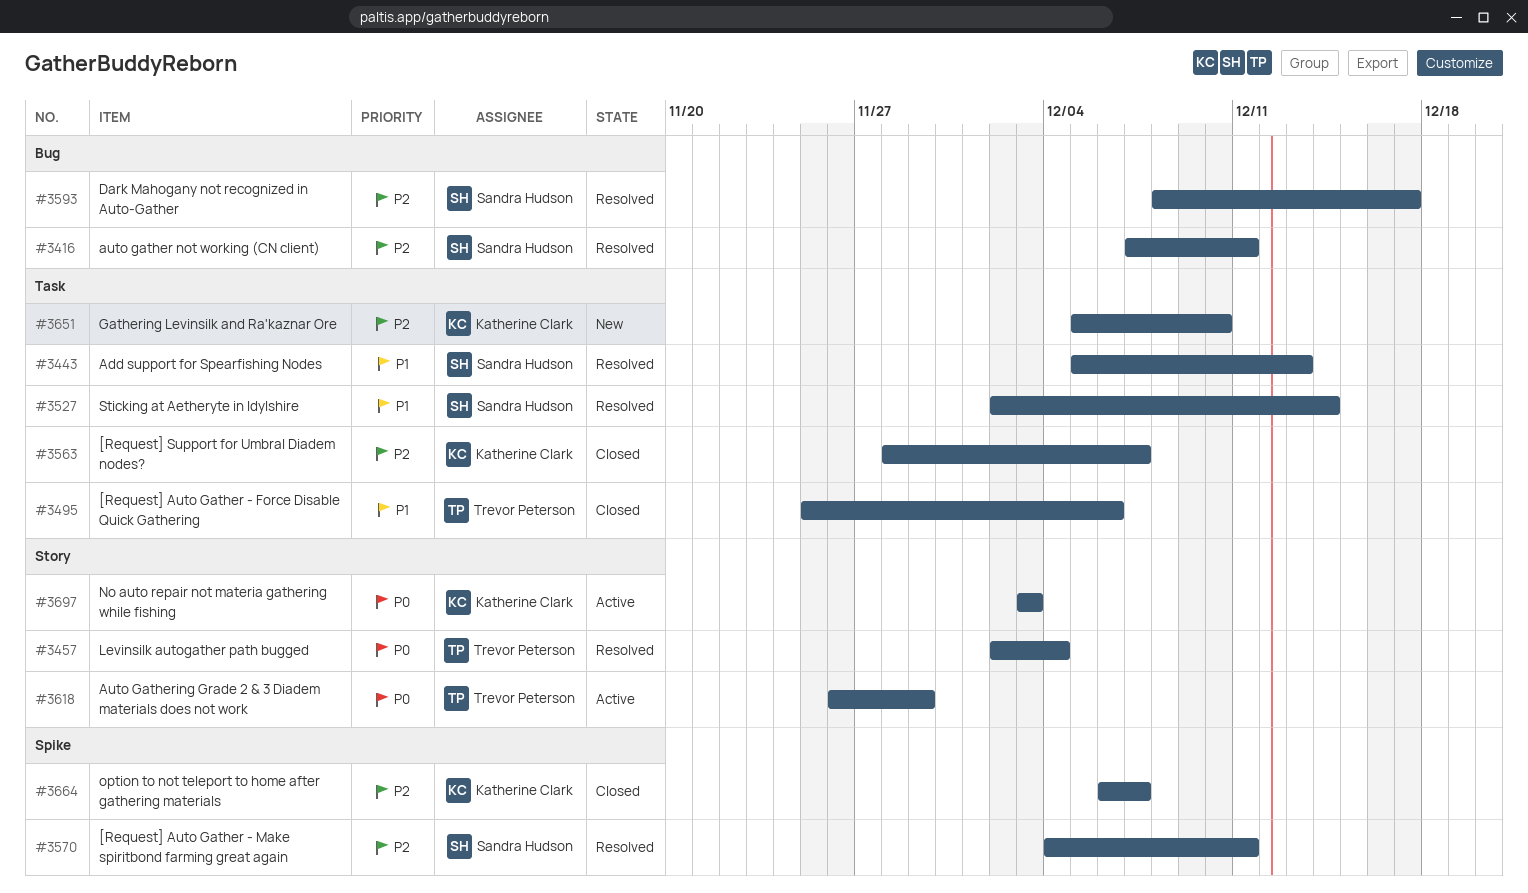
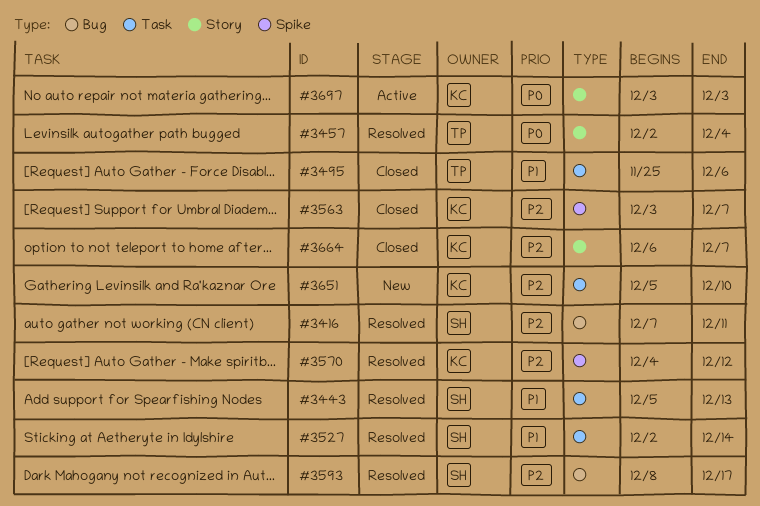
#3563, label: Task -> Spike
#3563, start: Nov 28 -> Dec 3
#3570, owner: Sandra Hudson -> Katherine Clark
#3570, due: Dec 11 -> Dec 12
#3618: present -> none
#3664, label: Spike -> Story

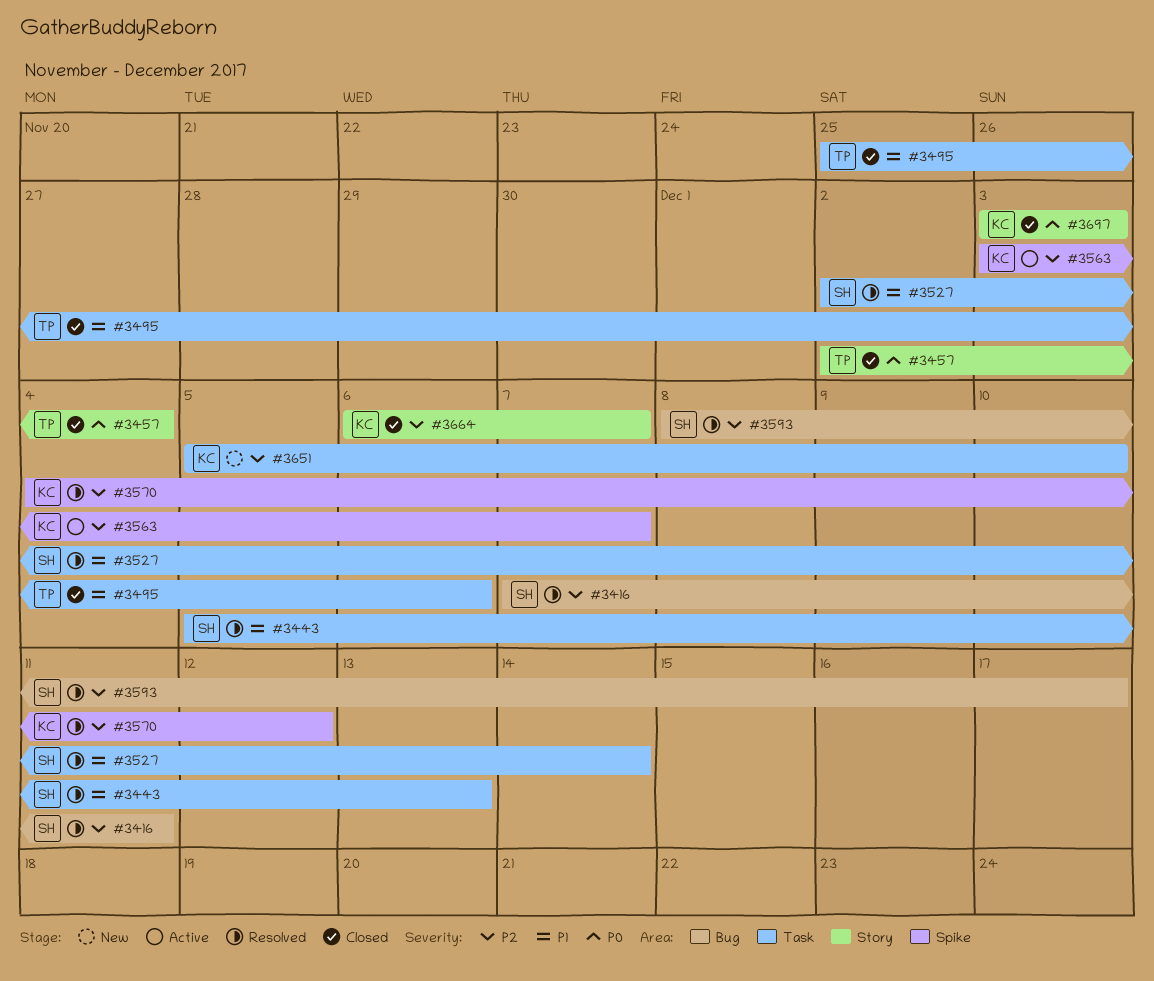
#3457, status: Resolved -> Closed
#3563, status: Closed -> Active
#3697, status: Active -> Closed

